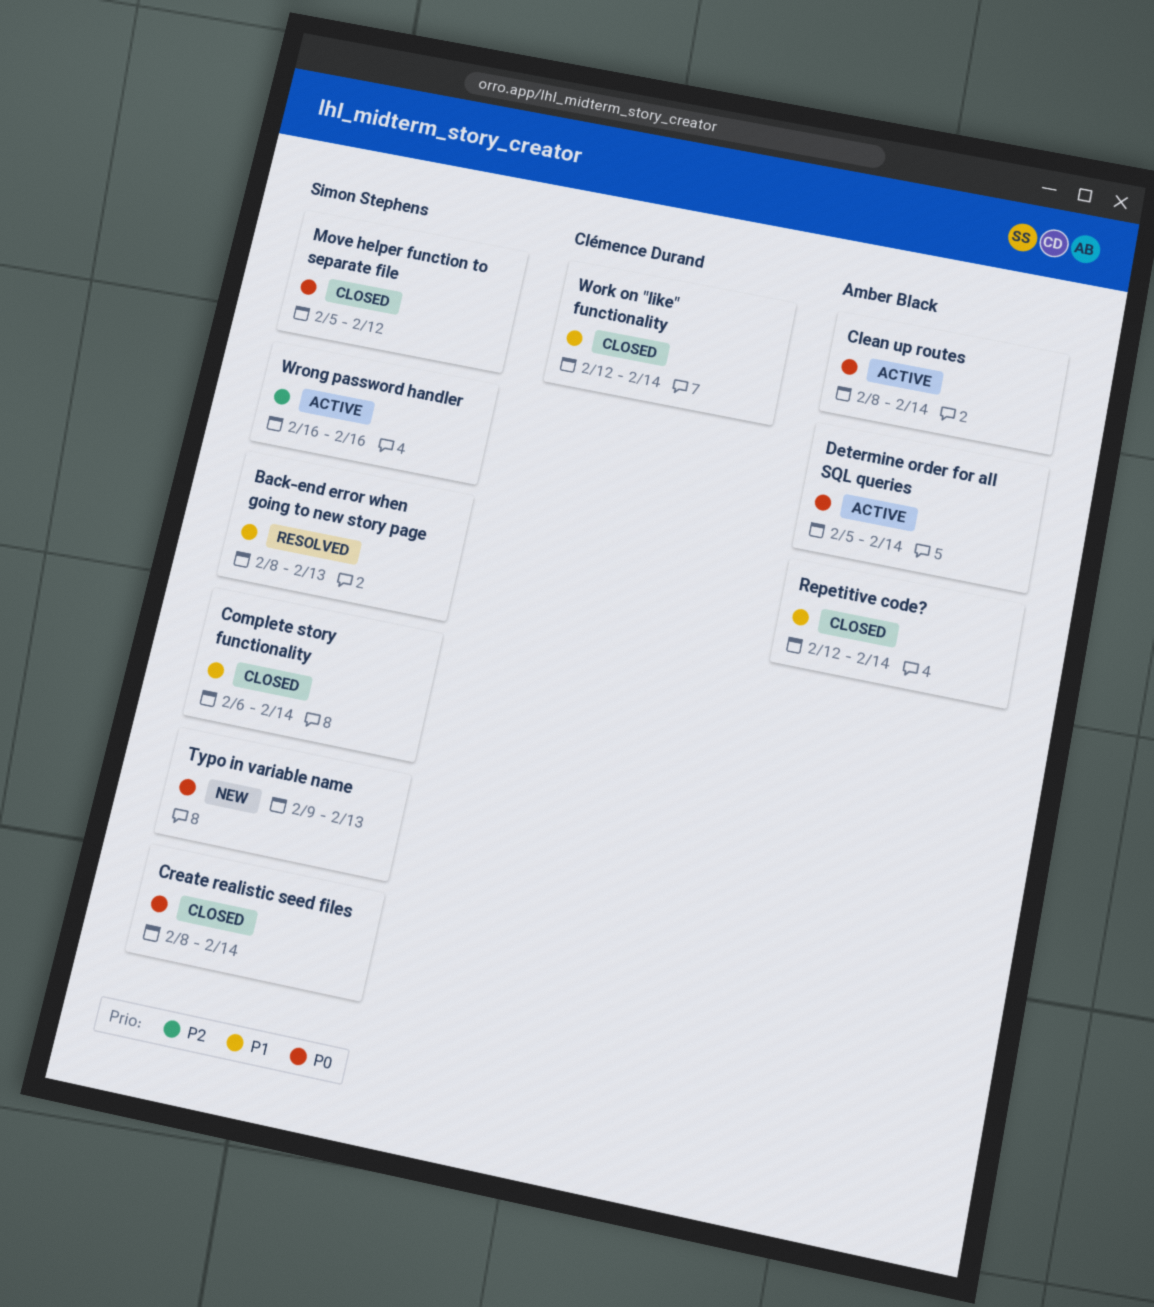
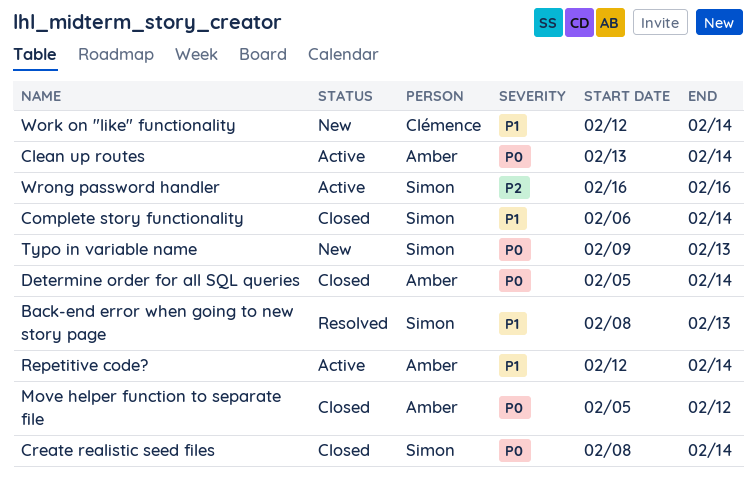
Clean up routes, start: Feb 8 -> Feb 13
Determine order for all SQL queries, status: Active -> Closed
Move helper function to separate file, owner: Simon Stephens -> Amber Black
Repetitive code?, status: Closed -> Active
Work on "like" functionality, status: Closed -> New

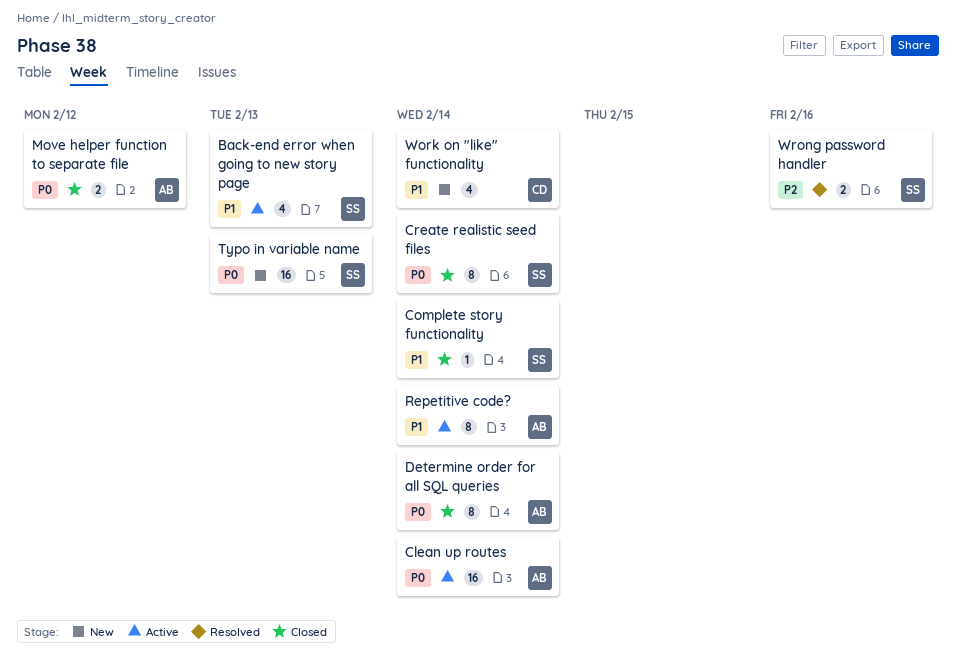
Back-end error when going to new story page, status: Resolved -> Active
Wrong password handler, status: Active -> Resolved

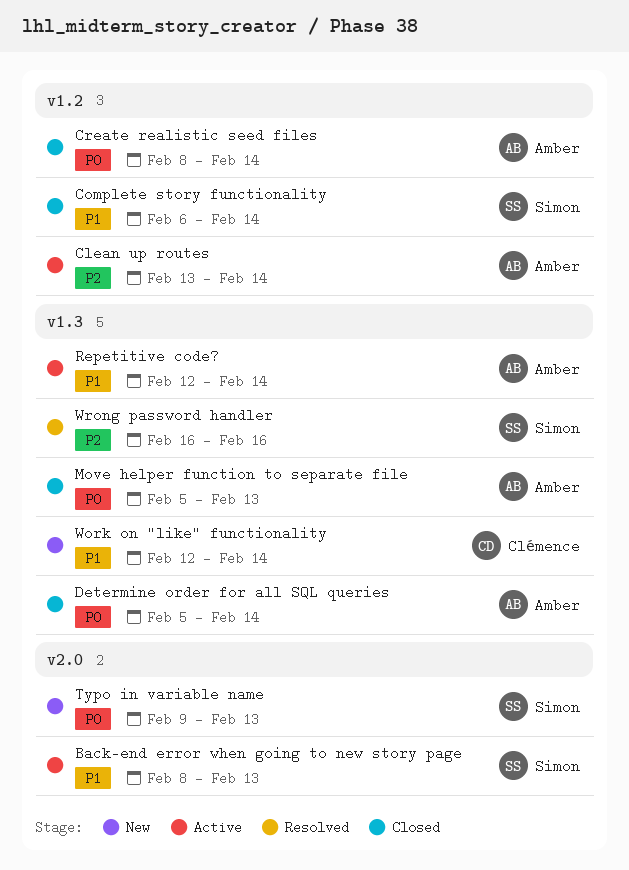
Clean up routes, priority: P0 -> P2
Create realistic seed files, owner: Simon -> Amber
Move helper function to separate file, due: Feb 12 -> Feb 13

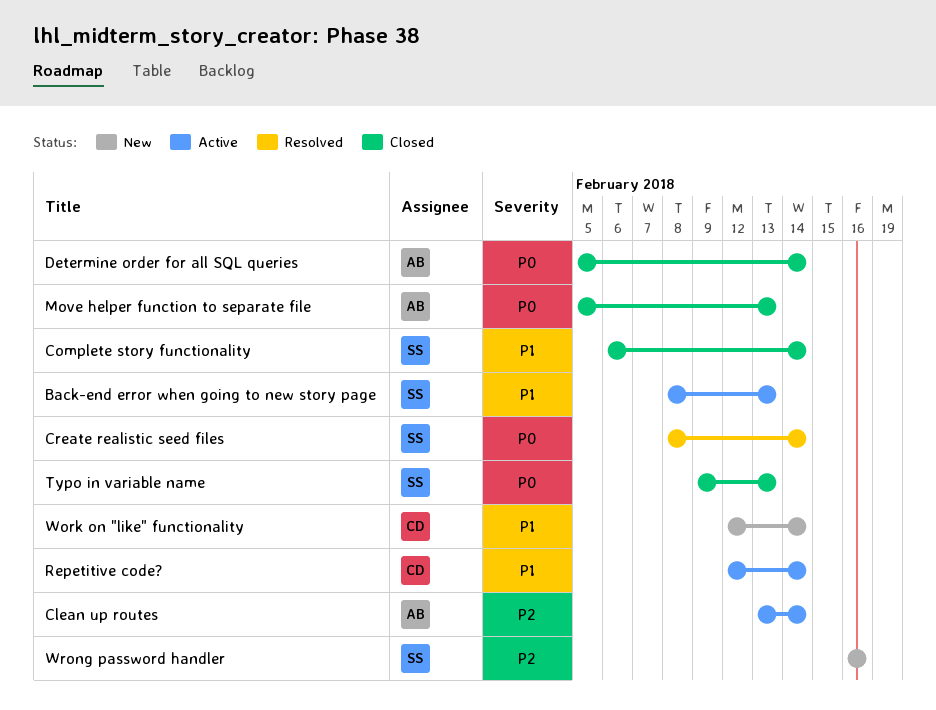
Create realistic seed files, status: Closed -> Resolved
Create realistic seed files, owner: Amber -> Simon
Repetitive code?, owner: Amber -> Clémence
Typo in variable name, status: New -> Closed
Wrong password handler, status: Resolved -> New

